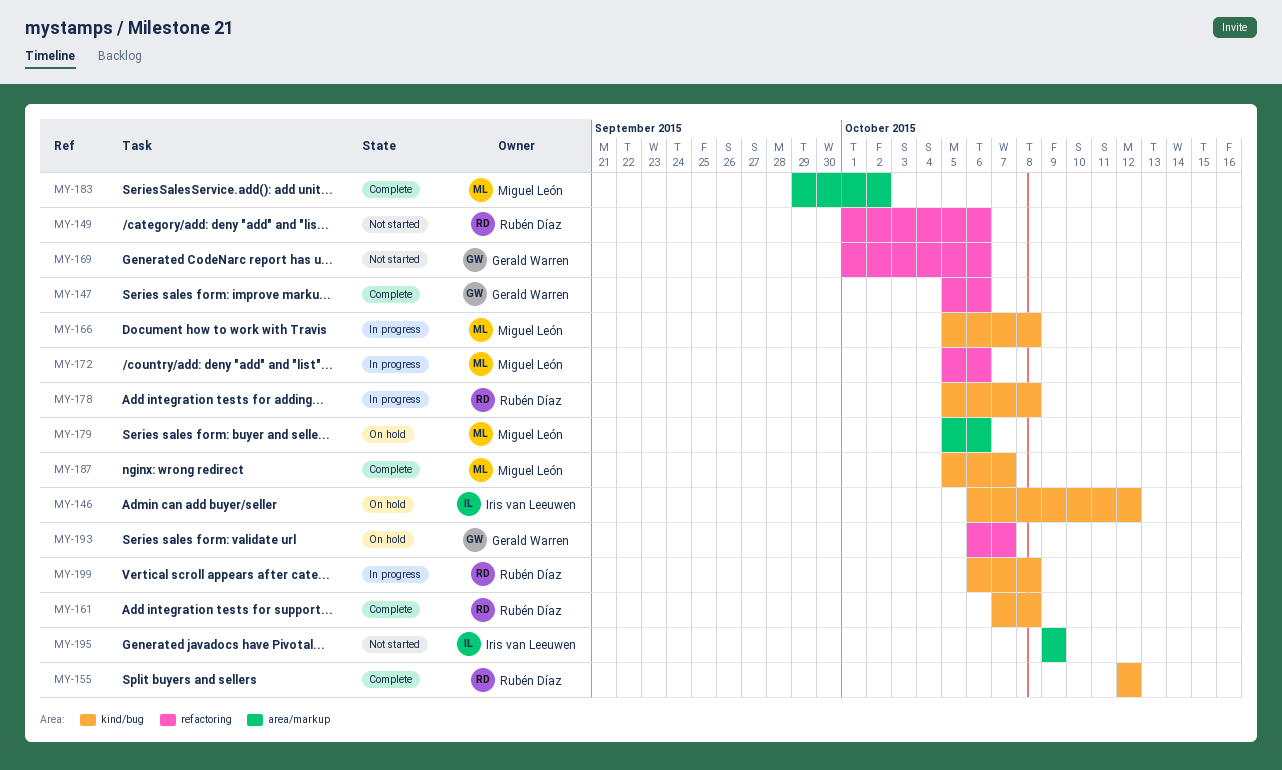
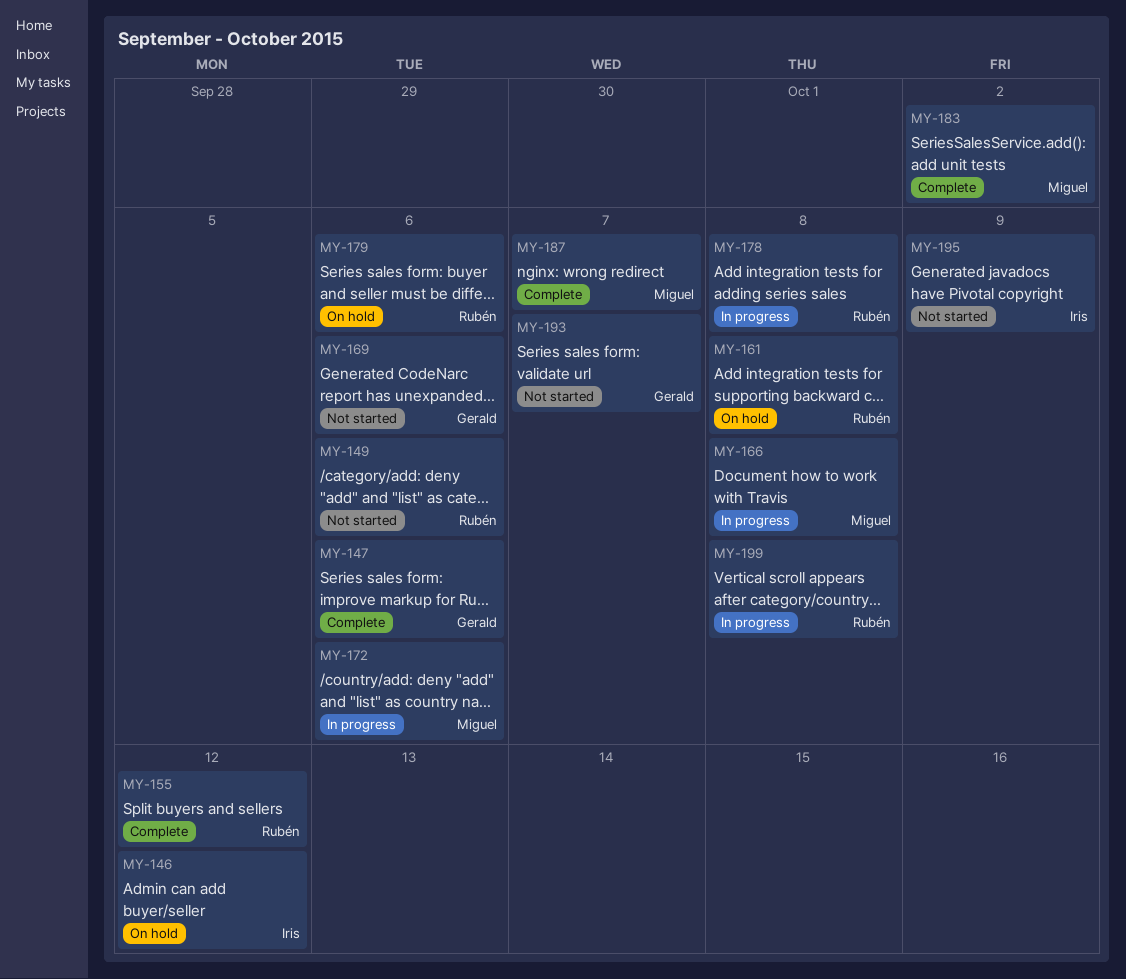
MY-161, status: Complete -> On hold
MY-179, owner: Miguel León -> Rubén Díaz
MY-193, status: On hold -> Not started

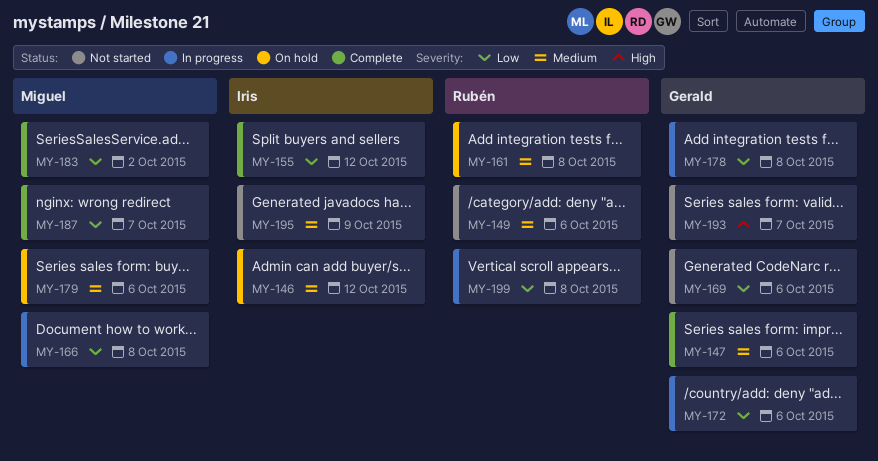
MY-155, owner: Rubén -> Iris
MY-172, owner: Miguel -> Gerald
MY-178, owner: Rubén -> Gerald
MY-179, owner: Rubén -> Miguel

